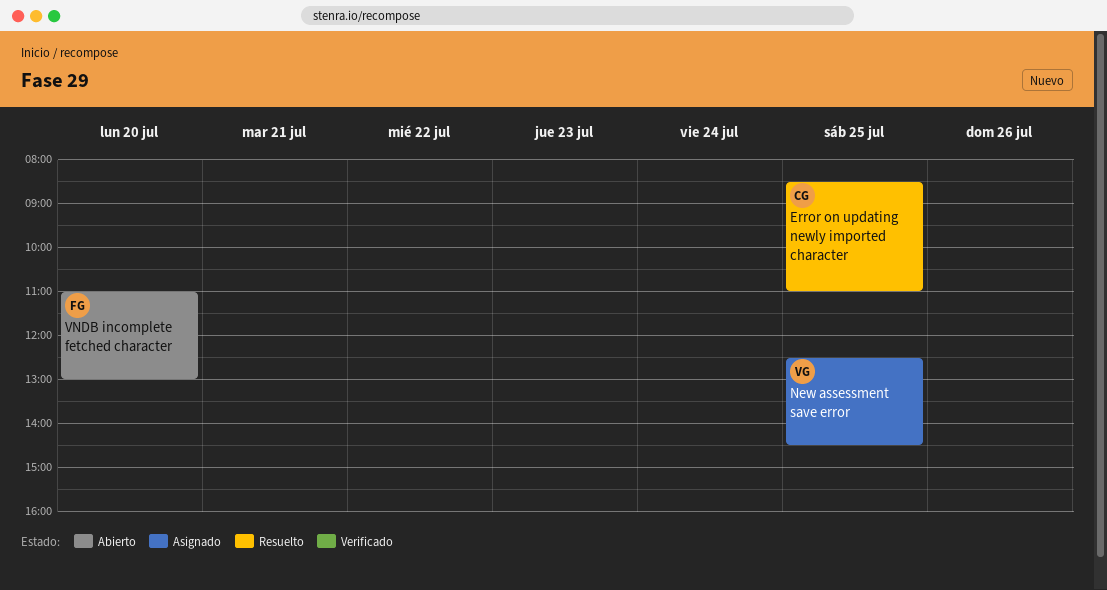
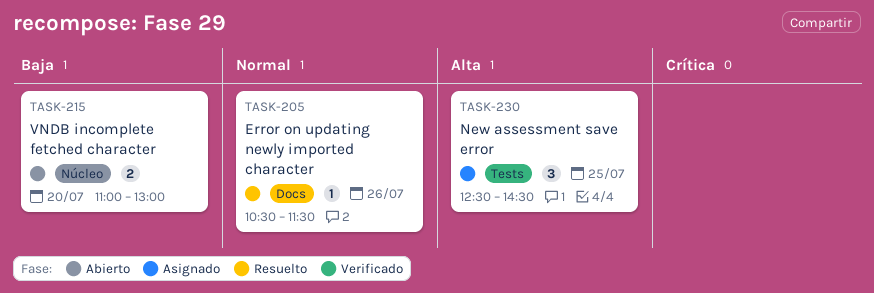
Error on updating newly imported character, day: Jul 25 -> Jul 26
Error on updating newly imported character, begins: 08:30 -> 10:30
Error on updating newly imported character, ends: 11:00 -> 11:30

